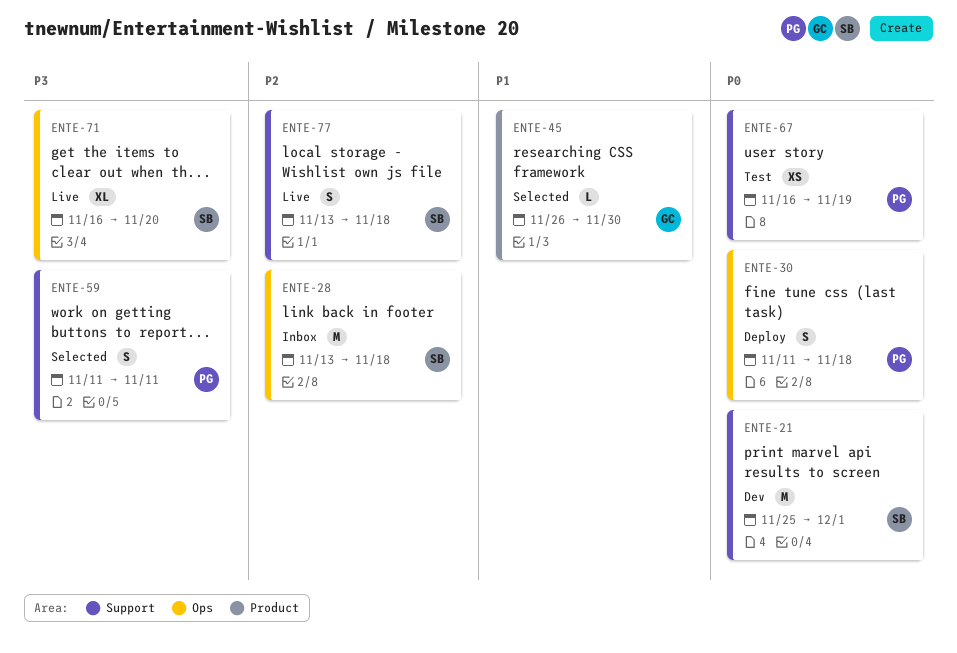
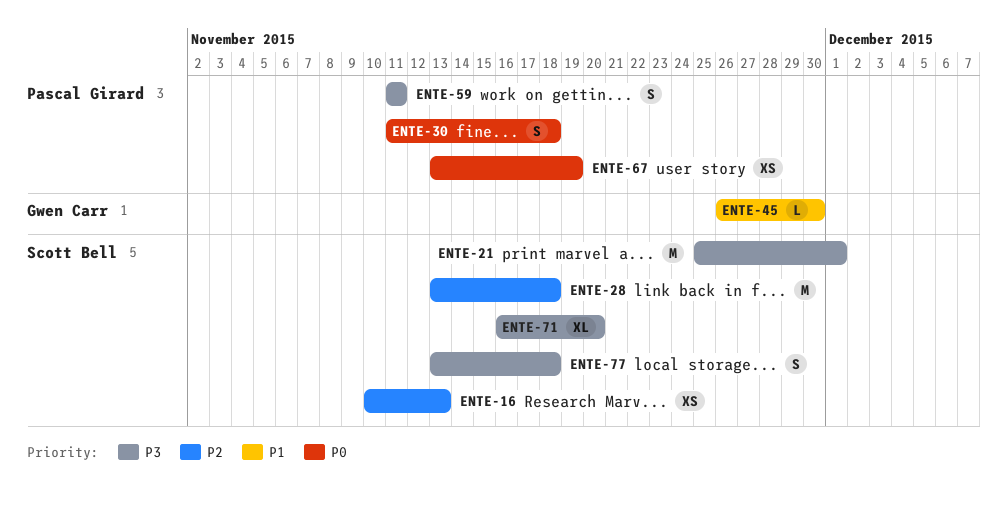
ENTE-16: none -> present
ENTE-21, priority: P0 -> P3
ENTE-67, start: Nov 16 -> Nov 13
ENTE-77, priority: P2 -> P3

